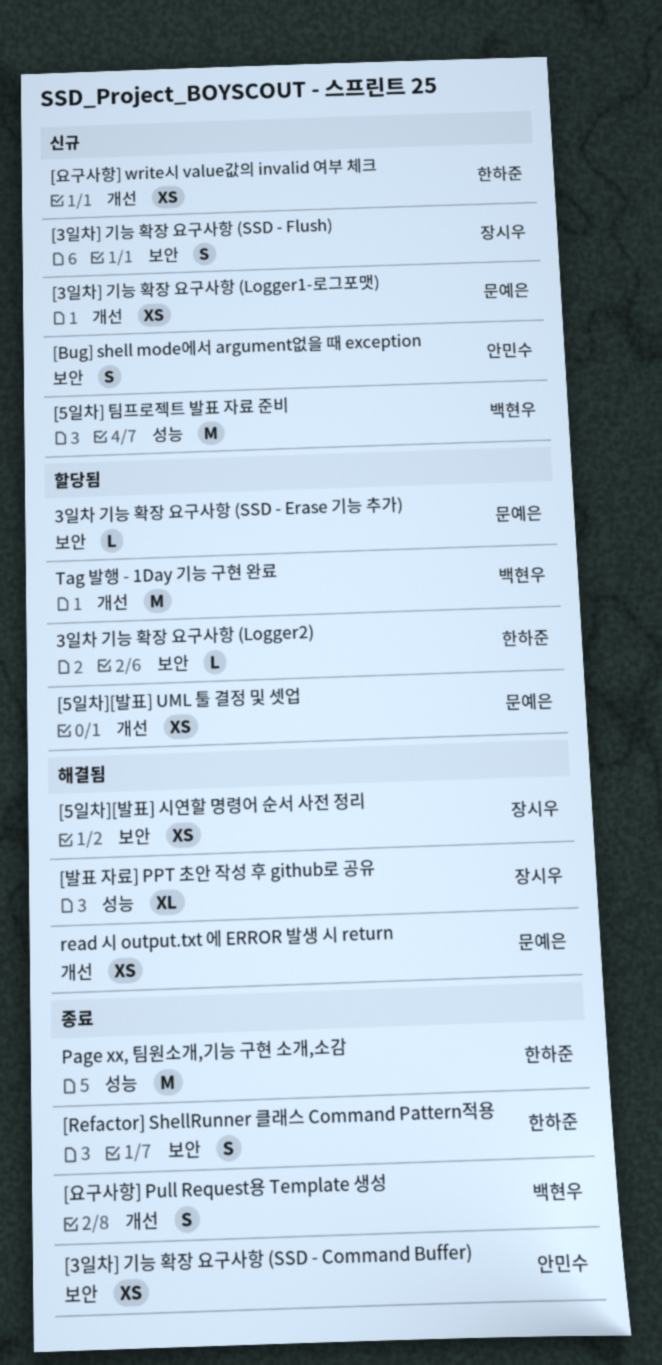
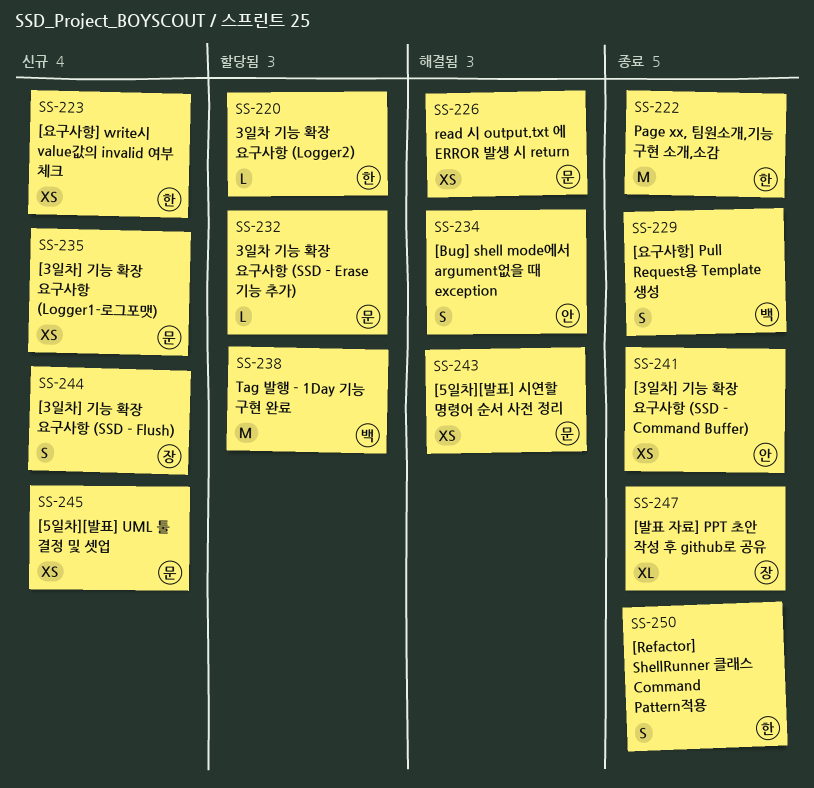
[5일차] 팀프로젝트 발표 자료 준비: present -> none
[5일차][발표] UML 툴 결정 및 셋업, status: 할당됨 -> 신규
[5일차][발표] 시연할 명령어 순서 사전 정리, owner: 장시우 -> 문예은
[Bug] shell mode에서 argument없을 때 exception, status: 신규 -> 해결됨
[발표 자료] PPT 초안 작성 후 github로 공유, status: 해결됨 -> 종료

